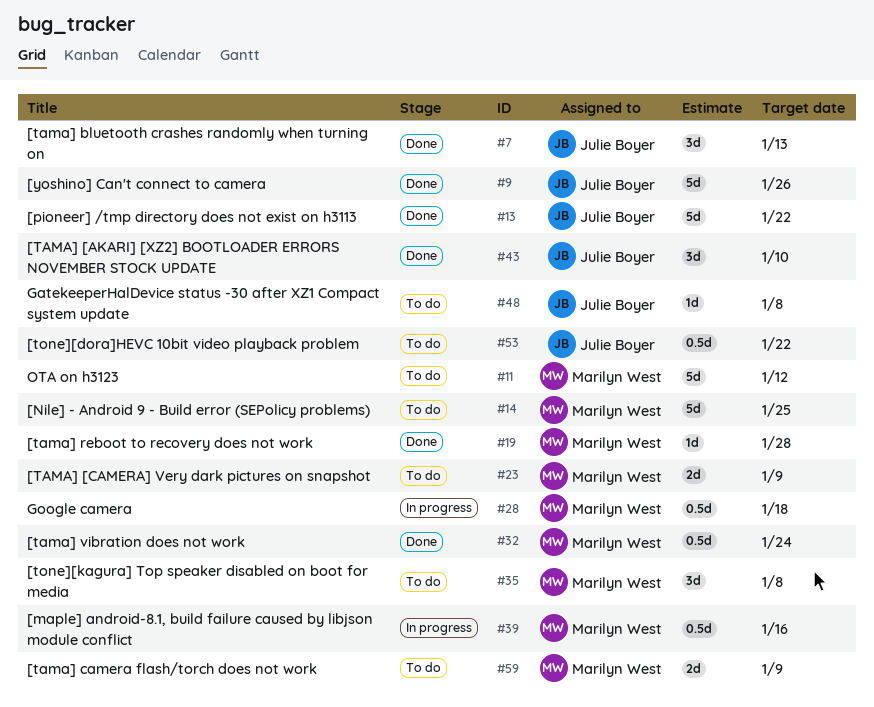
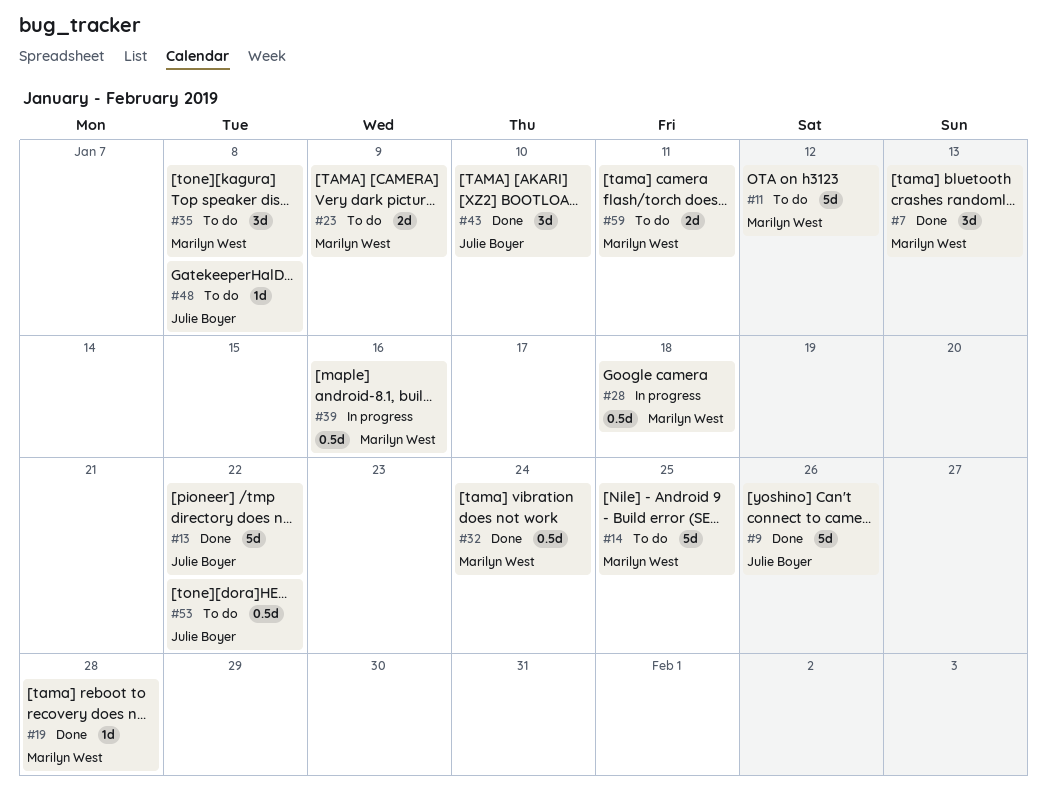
#7, owner: Julie Boyer -> Marilyn West
#59, due: Jan 9 -> Jan 11

